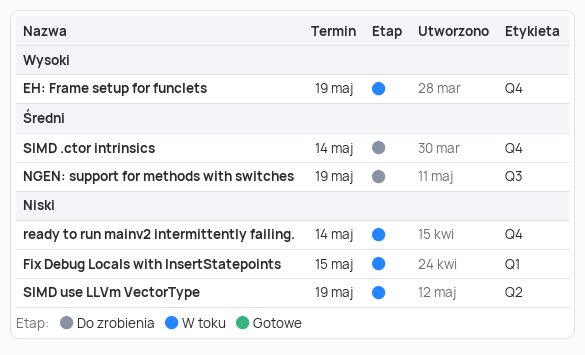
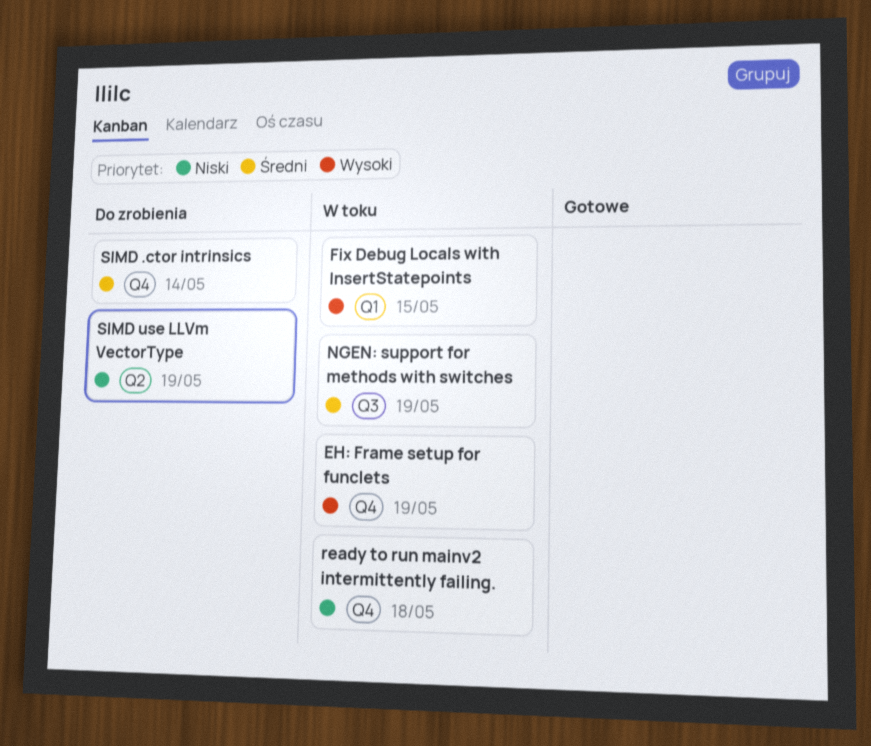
Fix Debug Locals with InsertStatepoints, priority: Niski -> Wysoki
NGEN: support for methods with switches, status: Do zrobienia -> W toku
ready to run mainv2 intermittently failing., due: May 14 -> May 18
SIMD use LLVm VectorType, status: W toku -> Do zrobienia

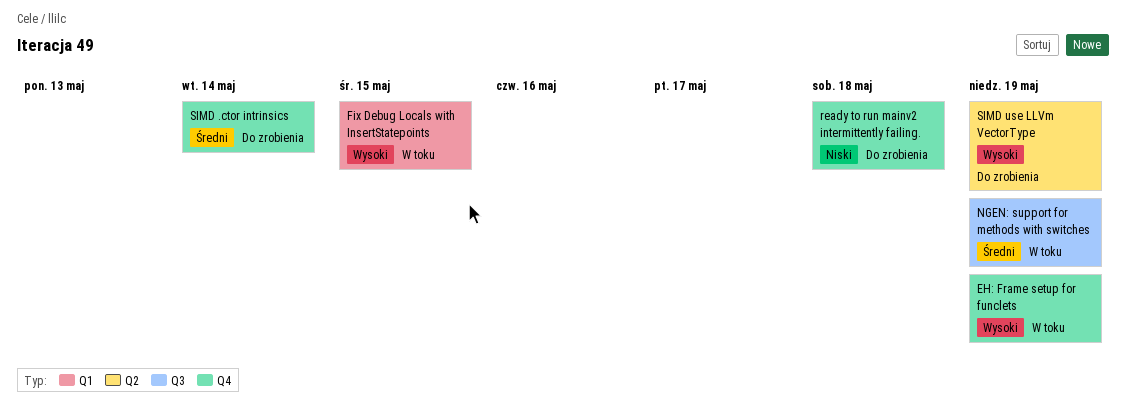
ready to run mainv2 intermittently failing., status: W toku -> Do zrobienia
SIMD use LLVm VectorType, priority: Niski -> Wysoki

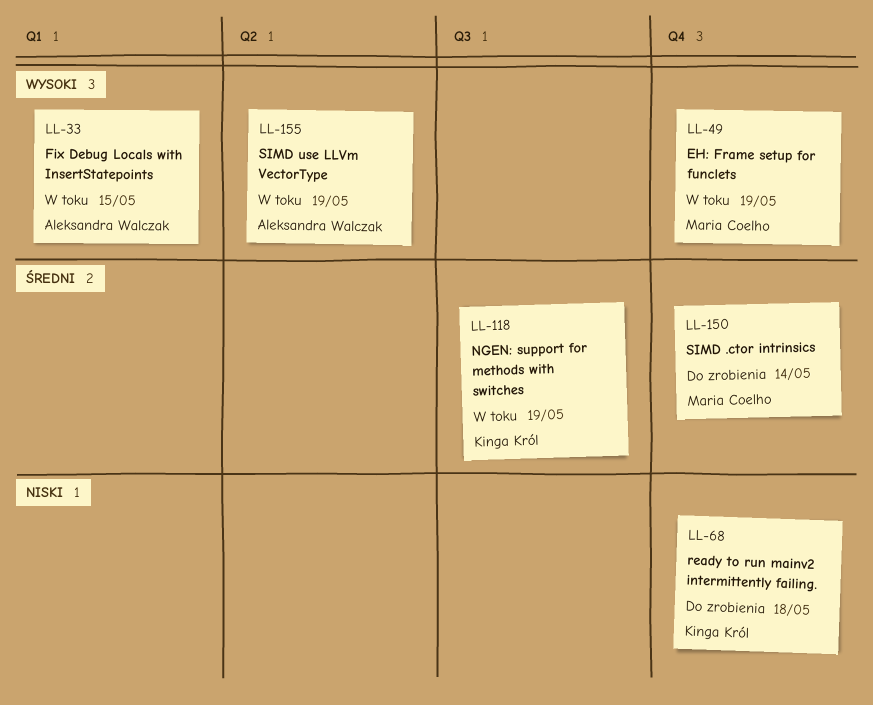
SIMD use LLVm VectorType, status: Do zrobienia -> W toku

